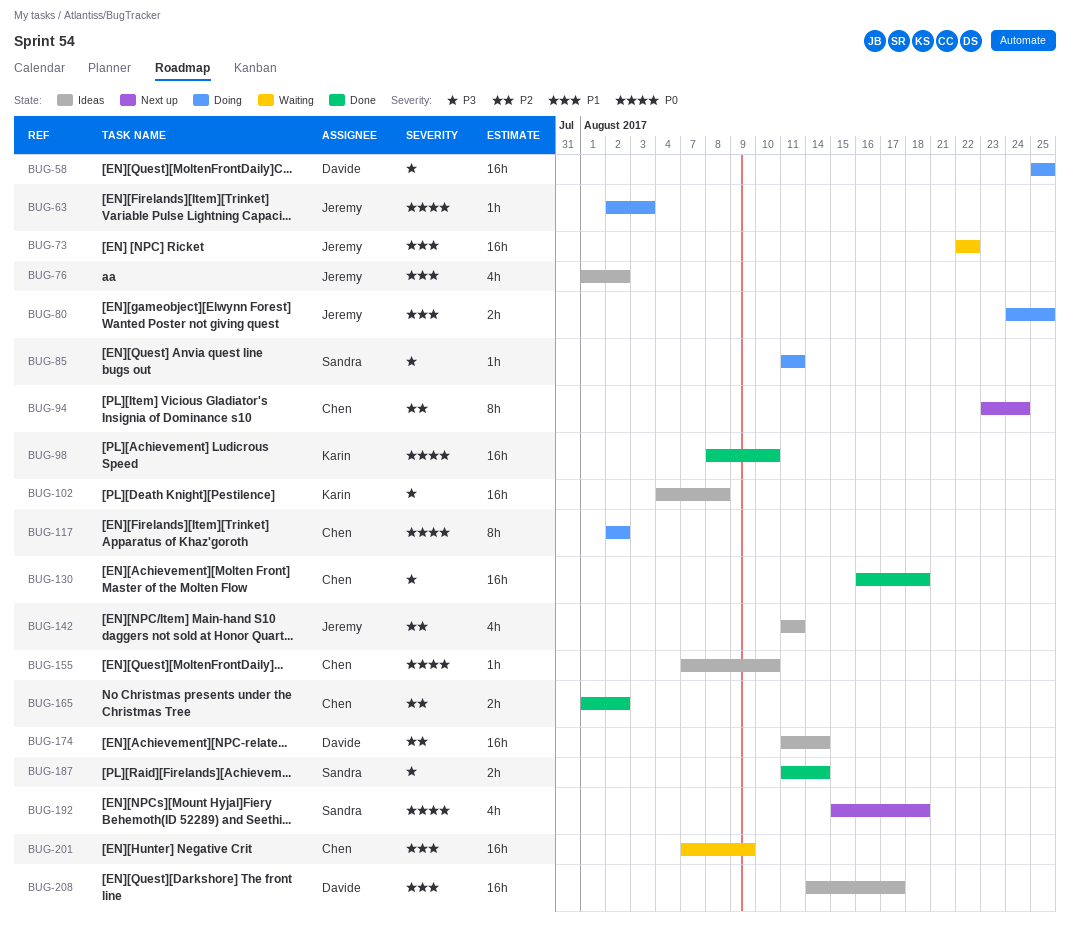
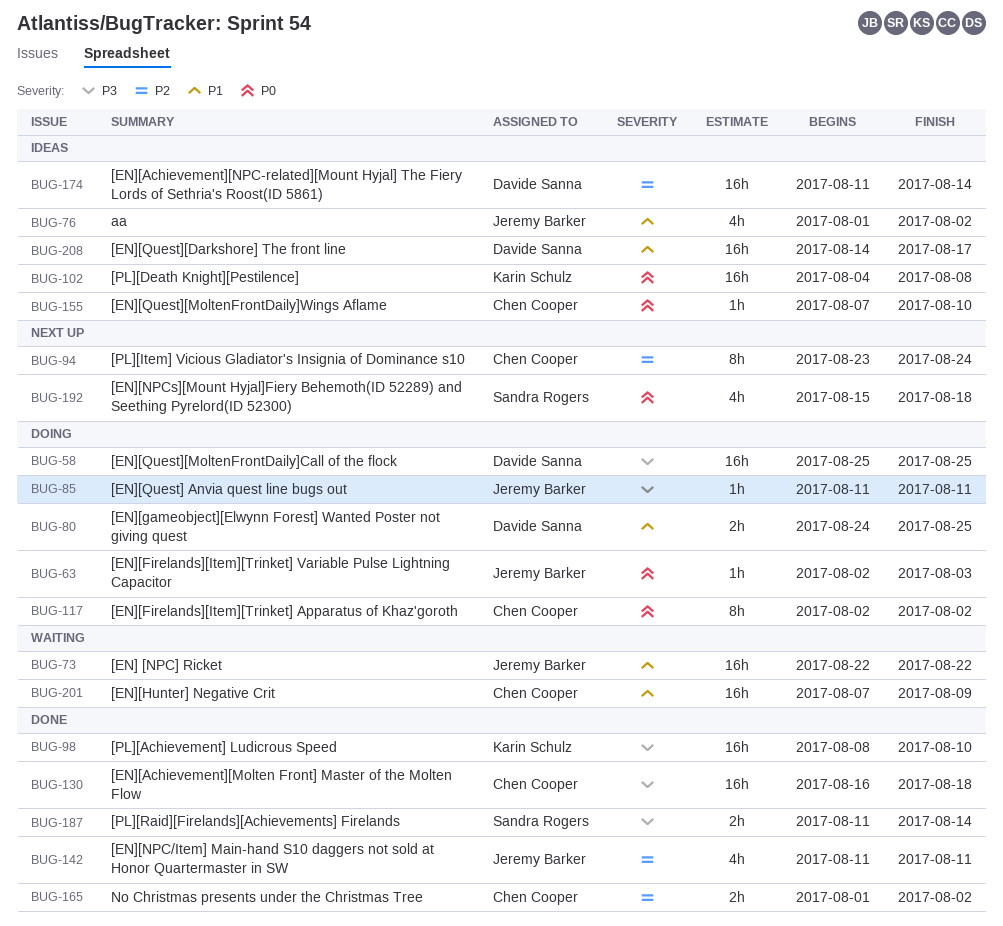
BUG-80, owner: Jeremy Barker -> Davide Sanna
BUG-85, owner: Sandra Rogers -> Jeremy Barker
BUG-98, priority: P0 -> P3
BUG-102, priority: P3 -> P0
BUG-142, status: Ideas -> Done

